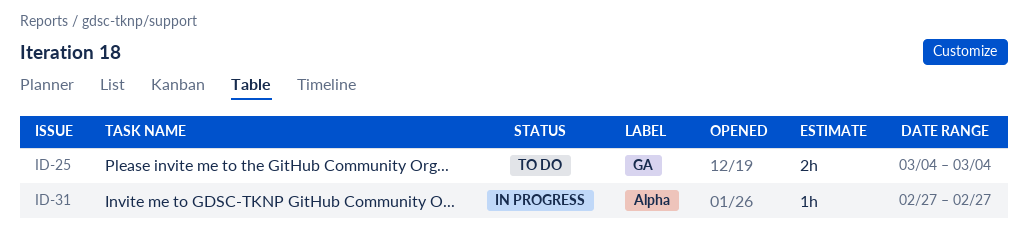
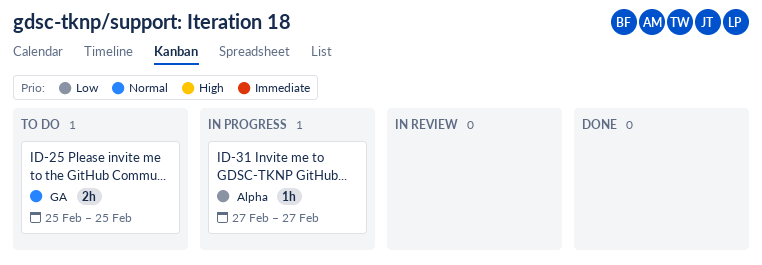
ID-25, start: Mar 4 -> Feb 25
ID-25, due: Mar 4 -> Feb 25

